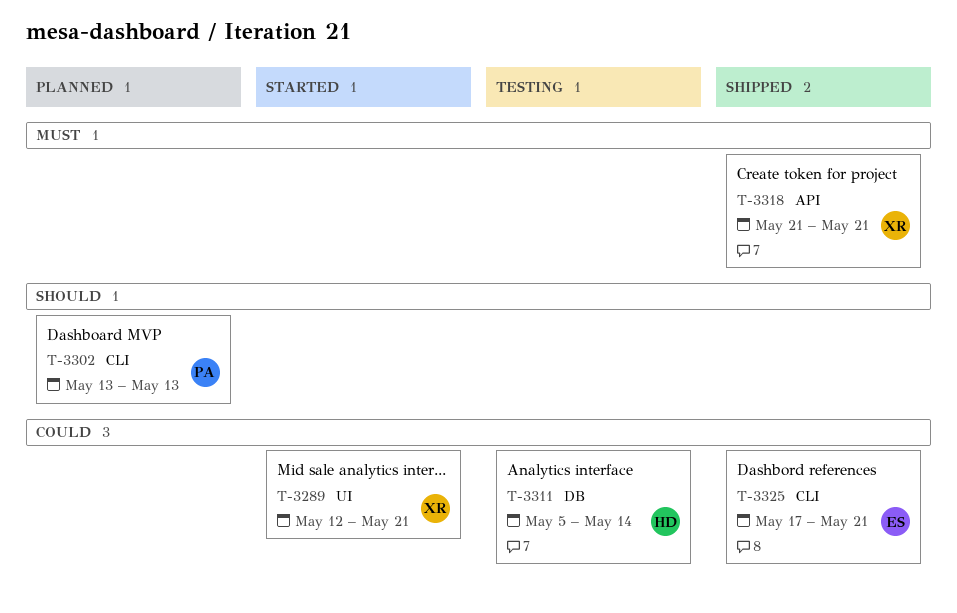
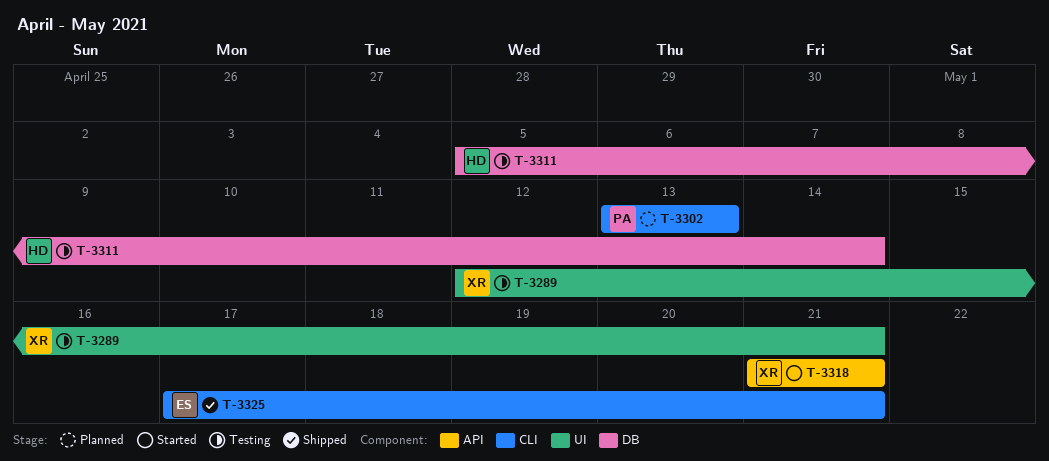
T-3289, status: Started -> Testing
T-3318, status: Shipped -> Started

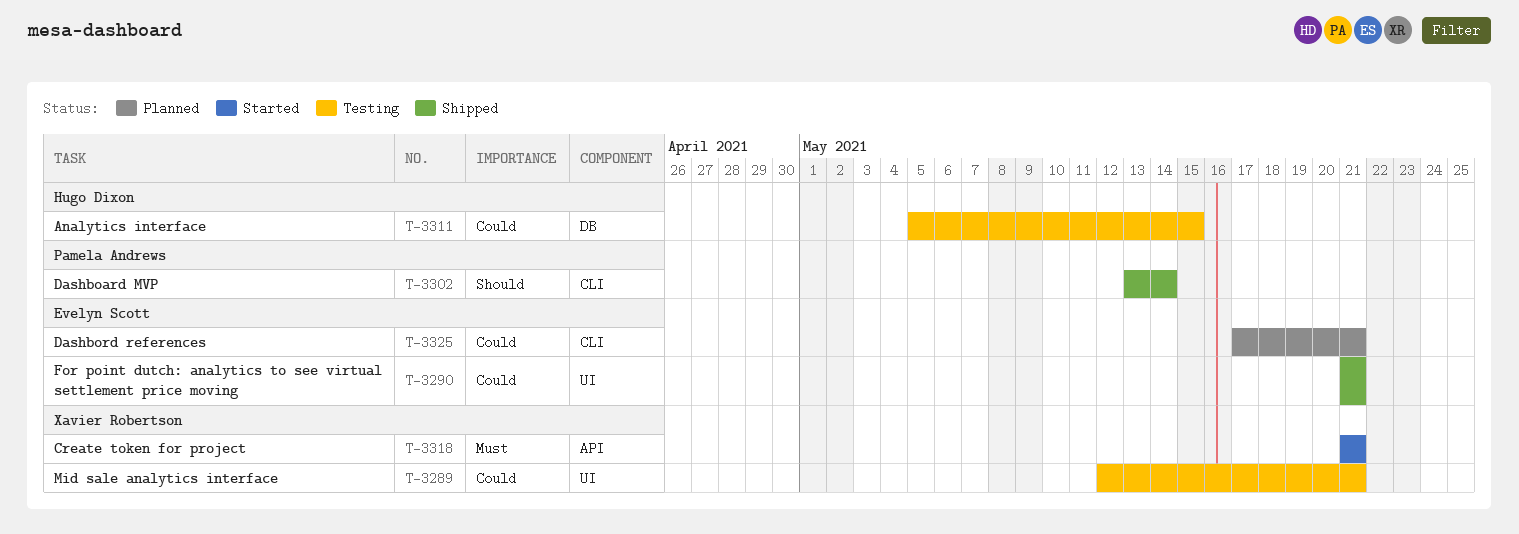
T-3290: none -> present
T-3302, status: Planned -> Shipped
T-3302, due: May 13 -> May 14
T-3311, due: May 14 -> May 15
T-3325, status: Shipped -> Planned

